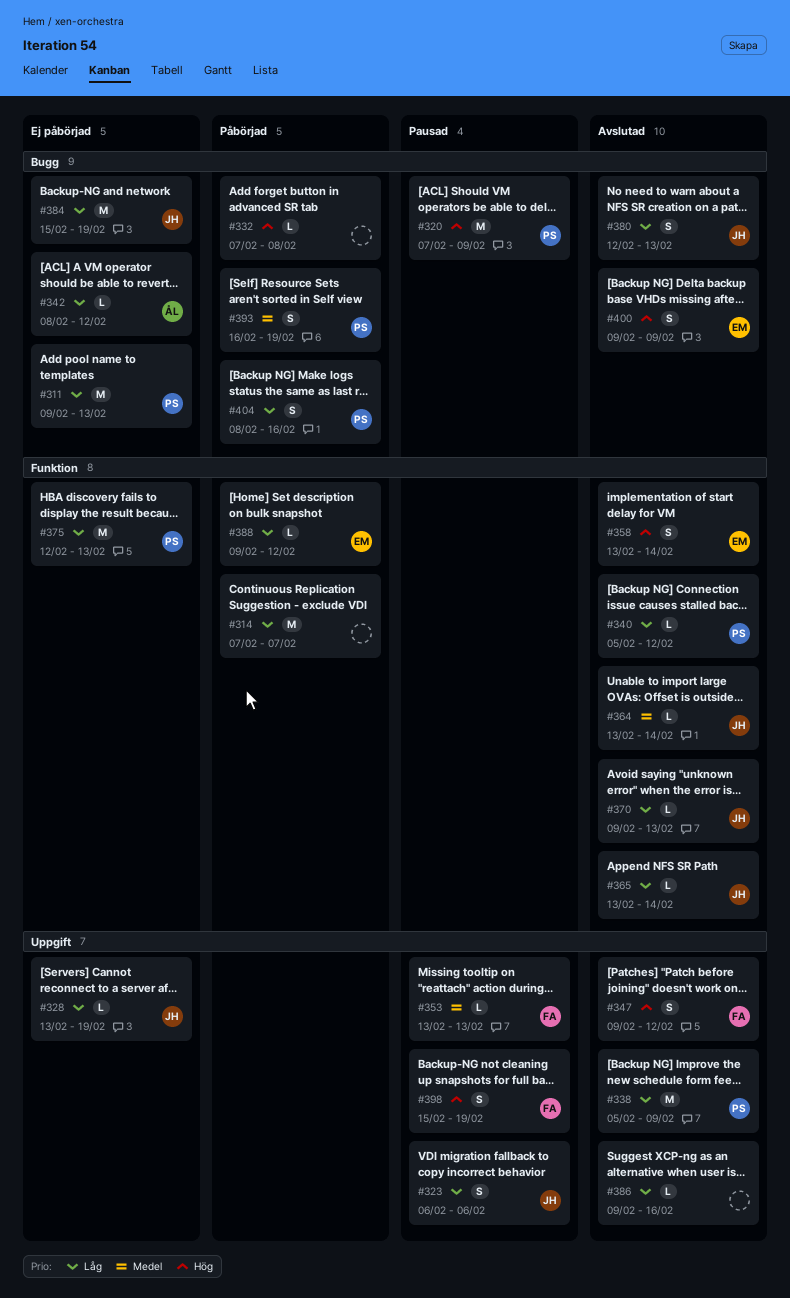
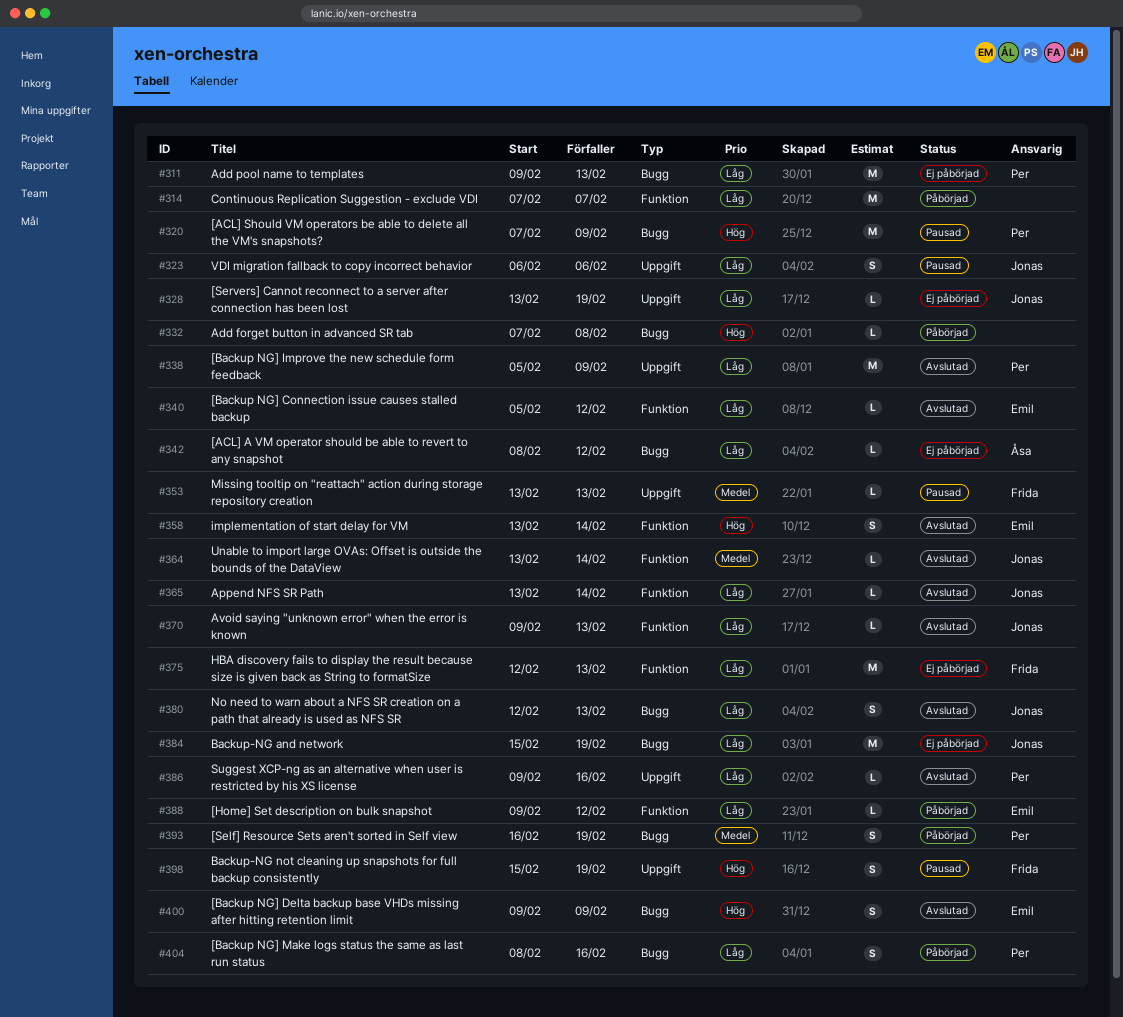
#340, owner: Per -> Emil
#347: present -> none
#375, owner: Per -> Frida
#386, owner: none -> Per

